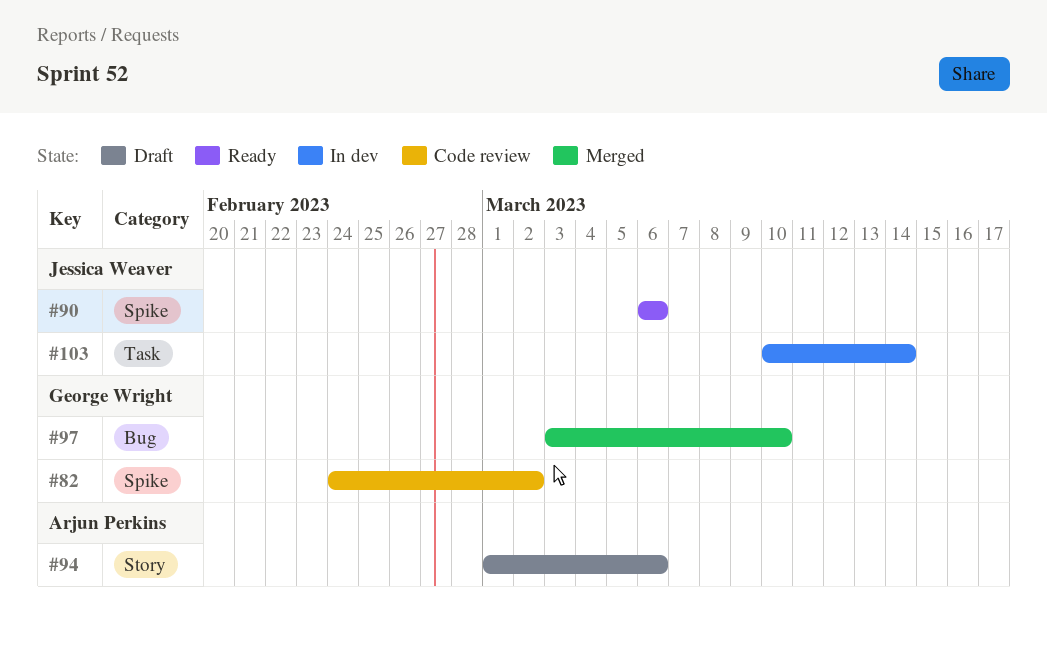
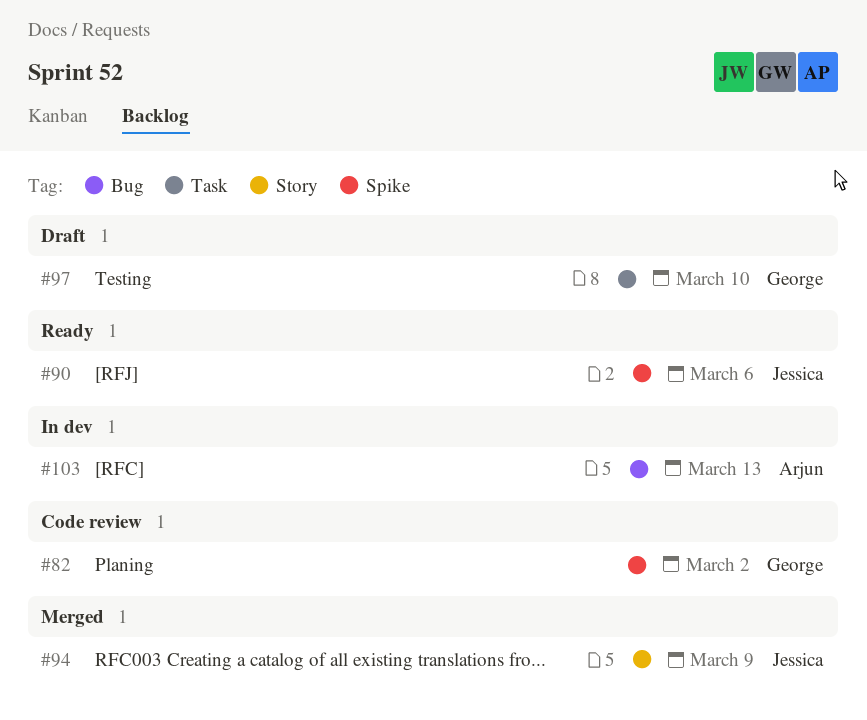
#94, status: Draft -> Merged
#94, owner: Arjun Perkins -> Jessica Weaver
#94, due: Mar 6 -> Mar 9
#97, status: Merged -> Draft
#97, label: Bug -> Task
#103, owner: Jessica Weaver -> Arjun Perkins
#103, label: Task -> Bug
#103, due: Mar 14 -> Mar 13

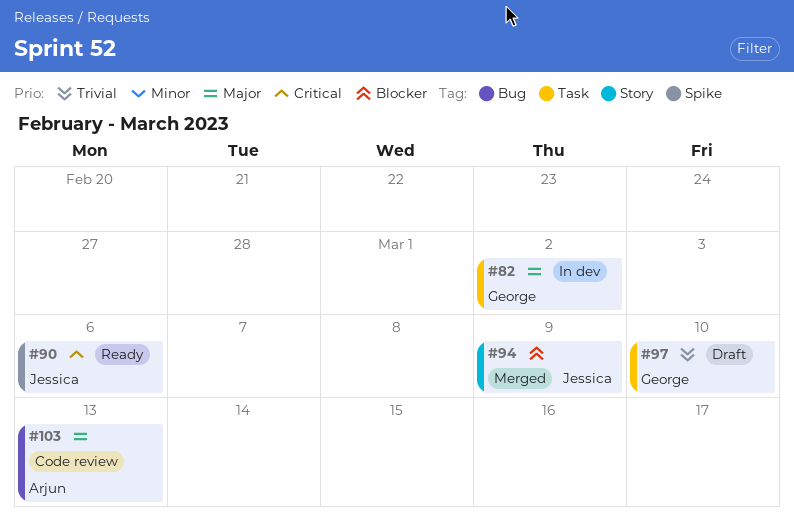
#82, status: Code review -> In dev
#82, label: Spike -> Task
#103, status: In dev -> Code review

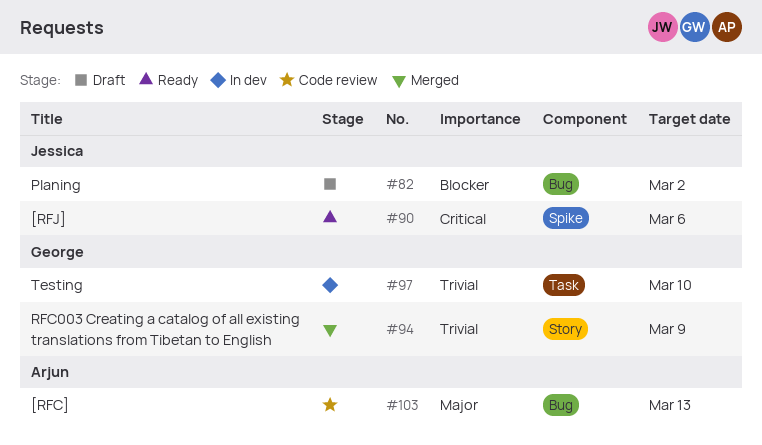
#82, status: In dev -> Draft
#82, owner: George -> Jessica
#82, priority: Major -> Blocker
#82, label: Task -> Bug
#94, owner: Jessica -> George
#94, priority: Blocker -> Trivial
#97, status: Draft -> In dev

